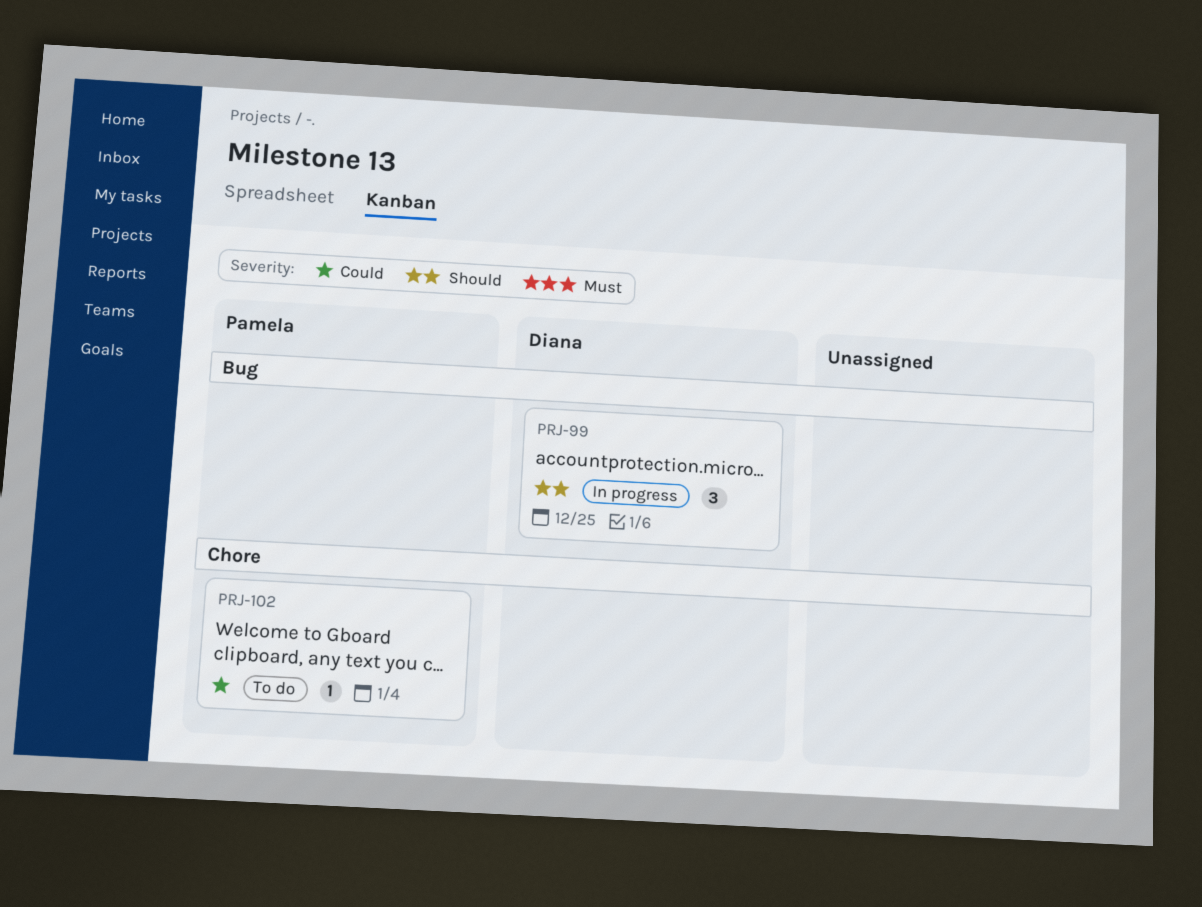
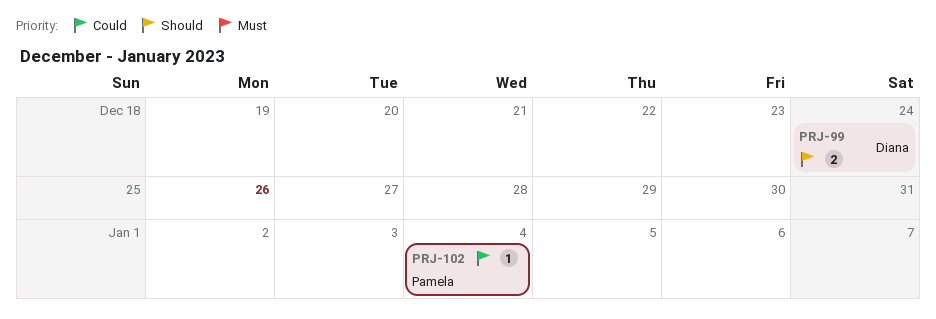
PRJ-99, estimate: 3 -> 2
PRJ-99, due: Dec 25 -> Dec 24

